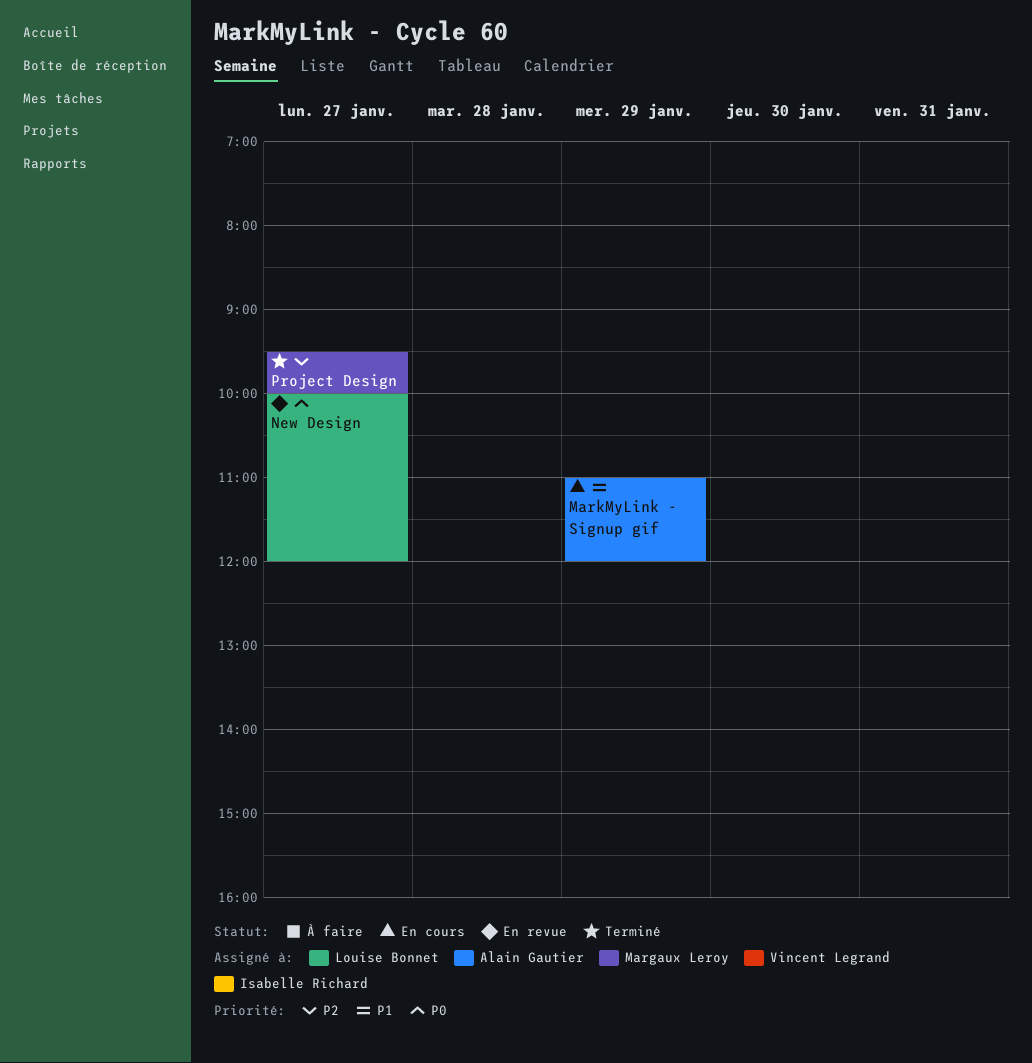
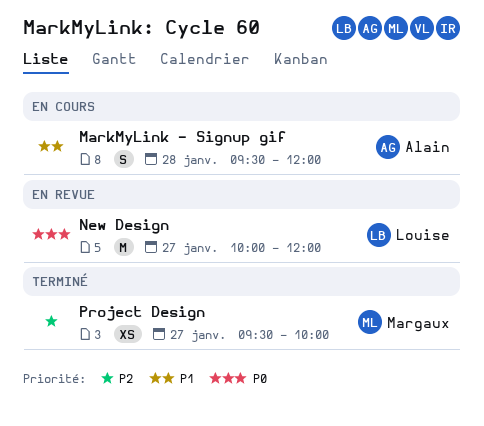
MarkMyLink - Signup gif, day: Jan 29 -> Jan 28
MarkMyLink - Signup gif, begins: 11:00 -> 09:30

